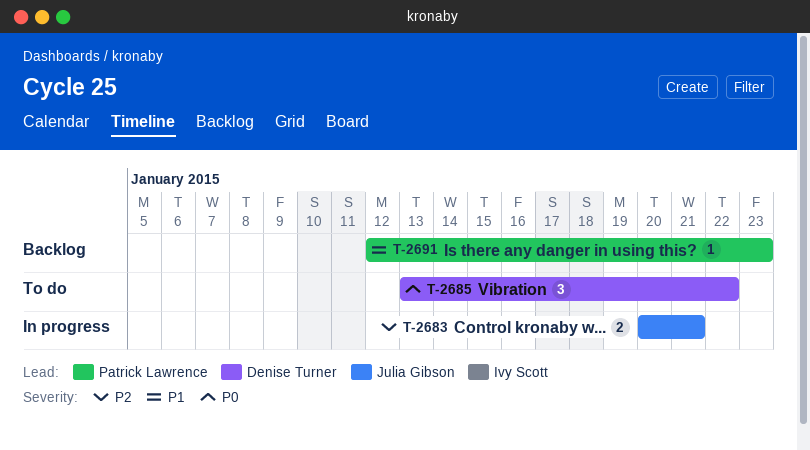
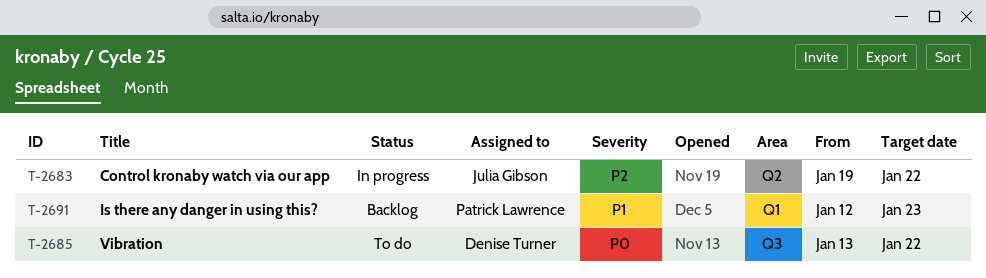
T-2683, start: Jan 20 -> Jan 19
T-2683, due: Jan 21 -> Jan 22

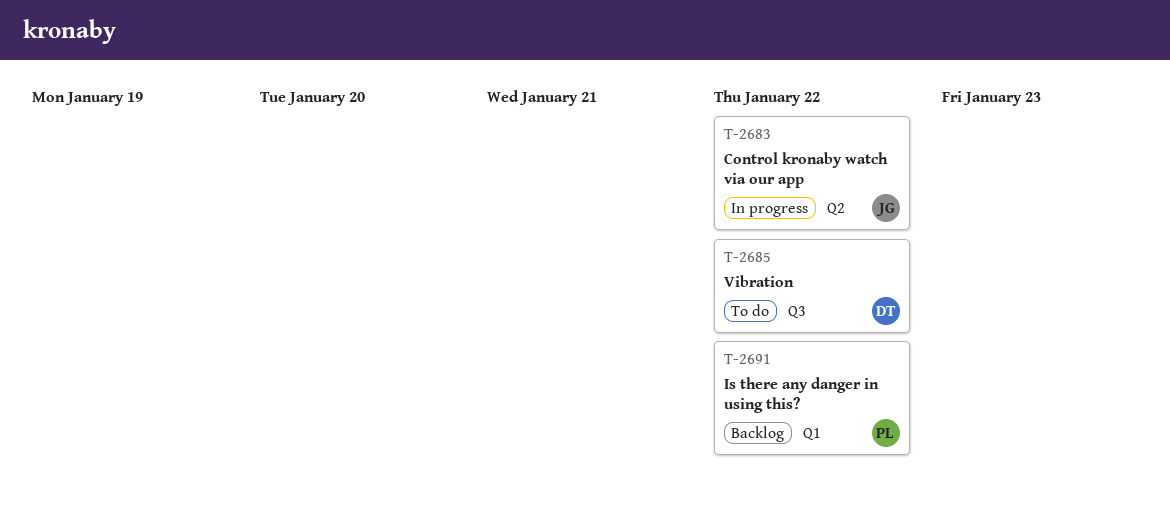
T-2691, due: Jan 23 -> Jan 22

